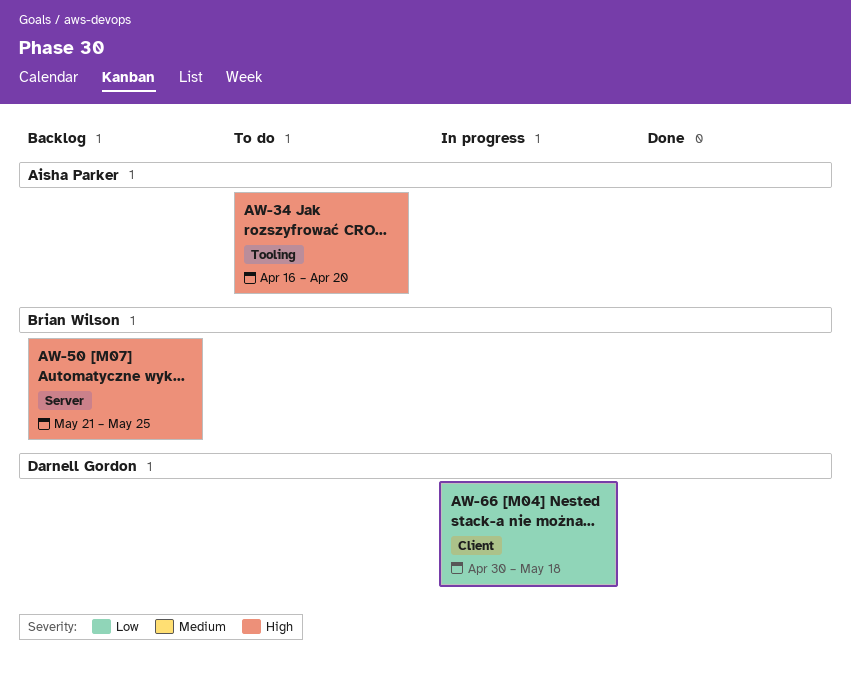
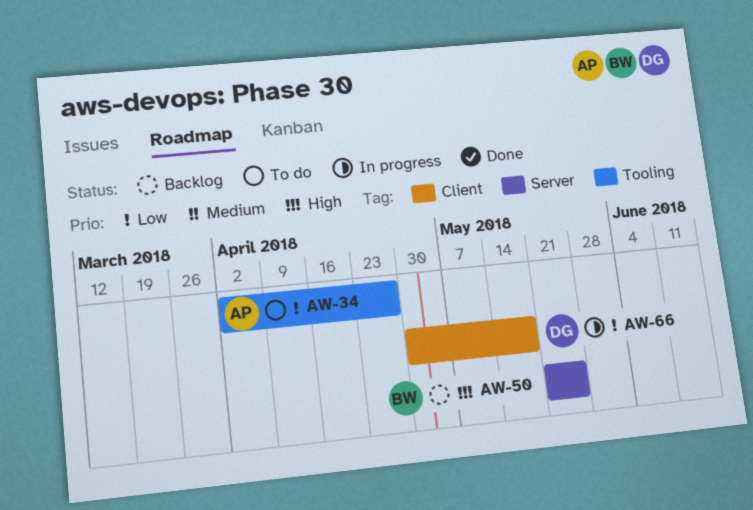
AW-34, priority: High -> Low
AW-34, start: Apr 16 -> Apr 2
AW-34, due: Apr 20 -> Apr 27

